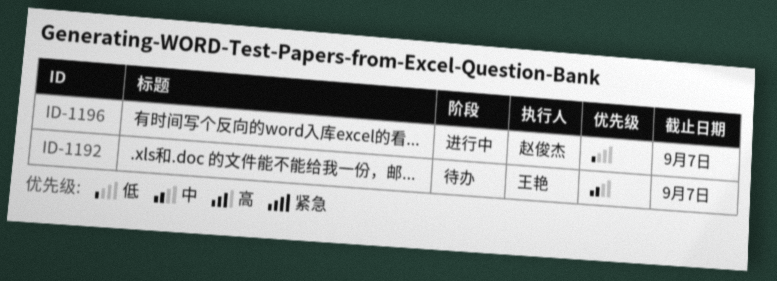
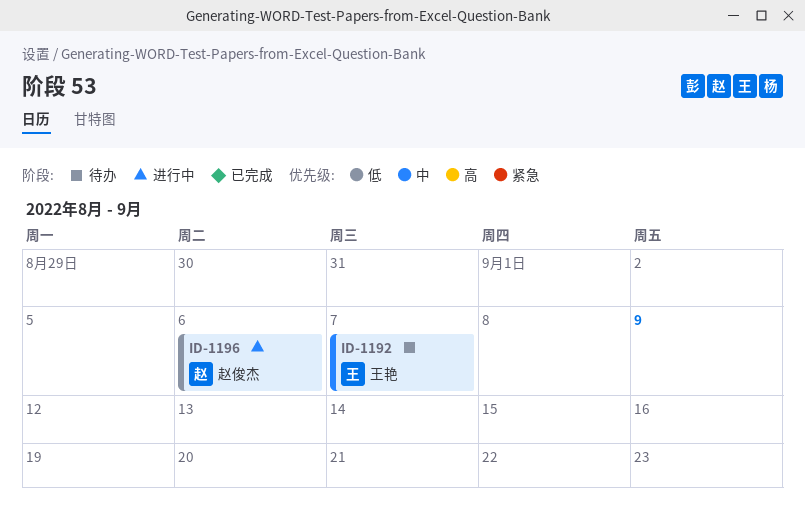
ID-1196, due: Sep 7 -> Sep 6

